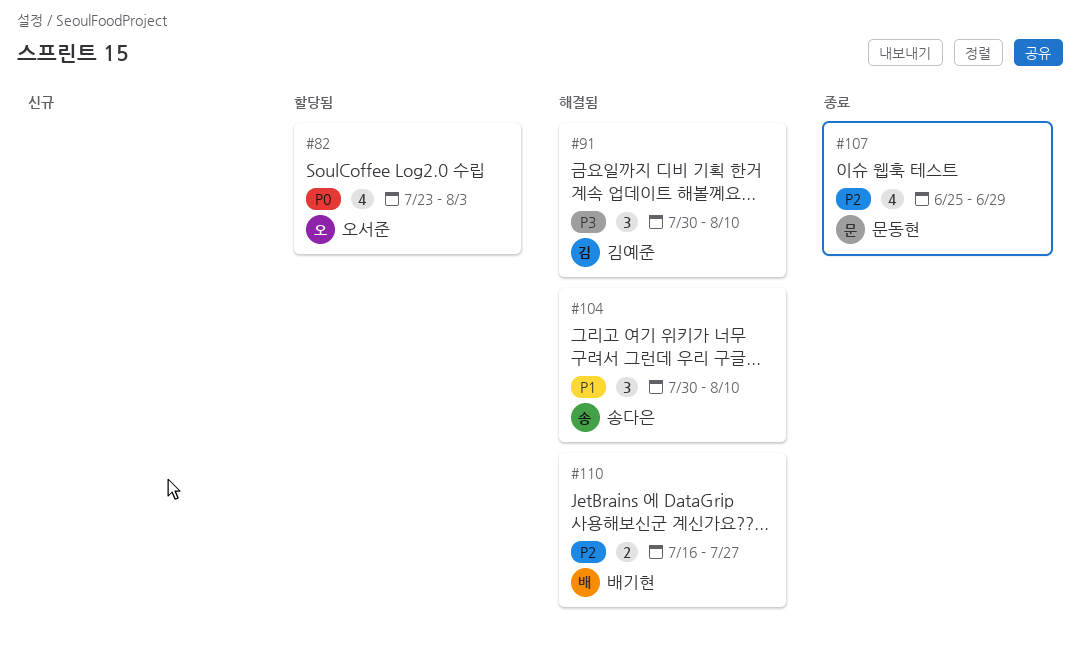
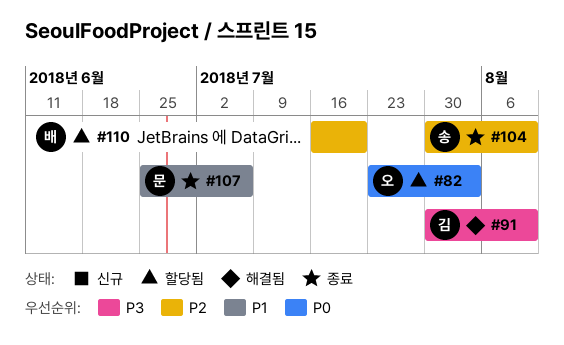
#104, status: 해결됨 -> 종료
#104, priority: P1 -> P2
#107, priority: P2 -> P1
#107, due: Jun 29 -> Jul 6
#110, status: 해결됨 -> 할당됨
#110, due: Jul 27 -> Jul 20

